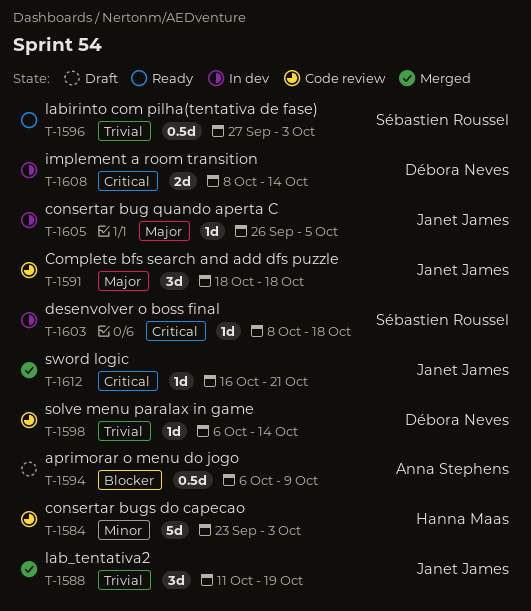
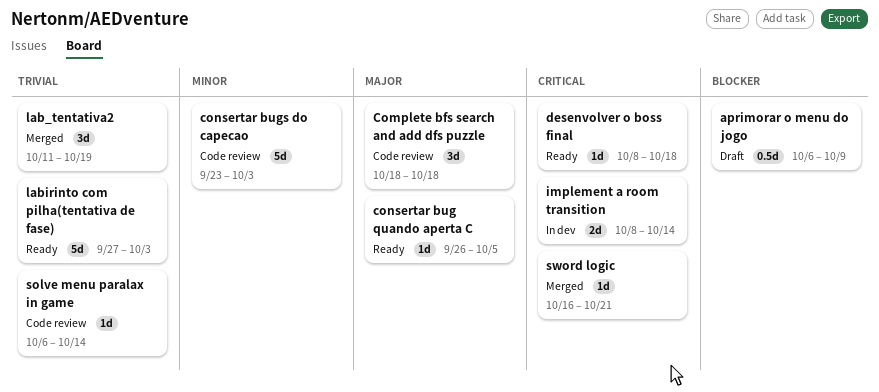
consertar bug quando aperta C, status: In dev -> Ready
desenvolver o boss final, status: In dev -> Ready
labirinto com pilha(tentativa de fase), estimate: 0.5d -> 5d

